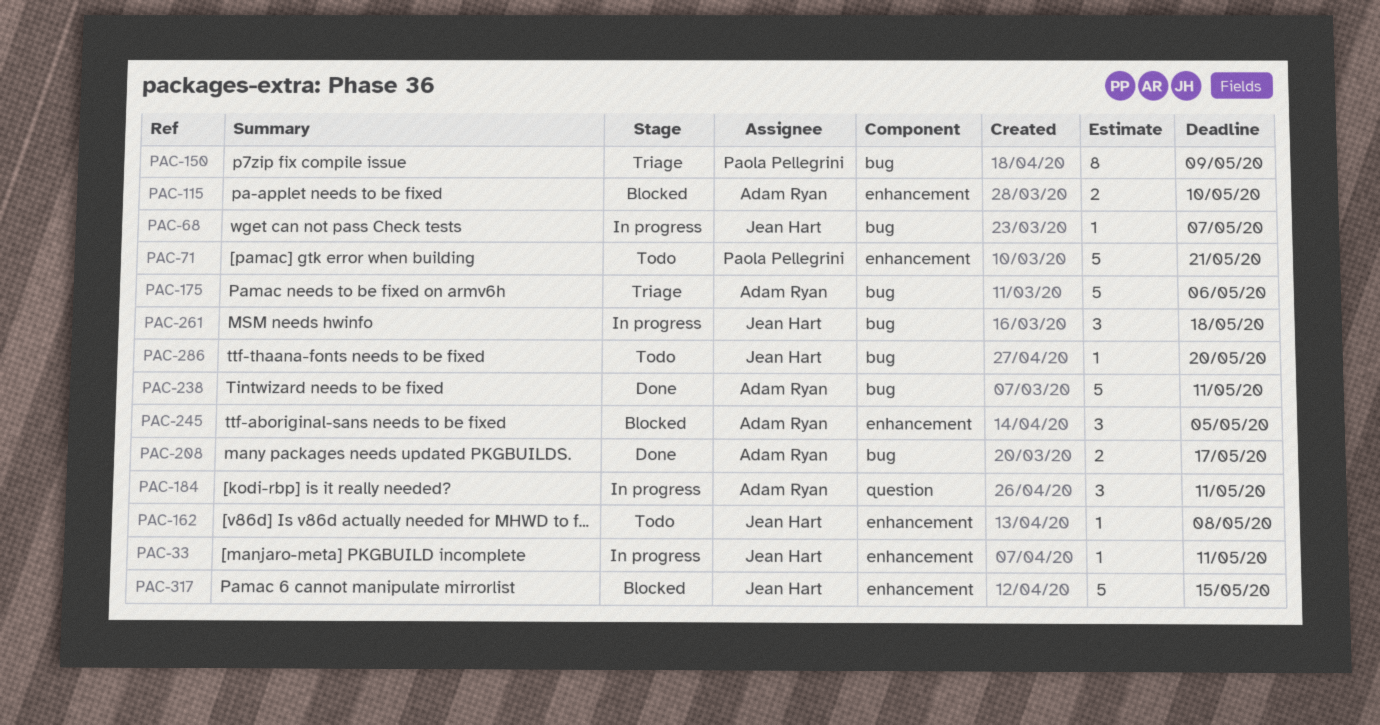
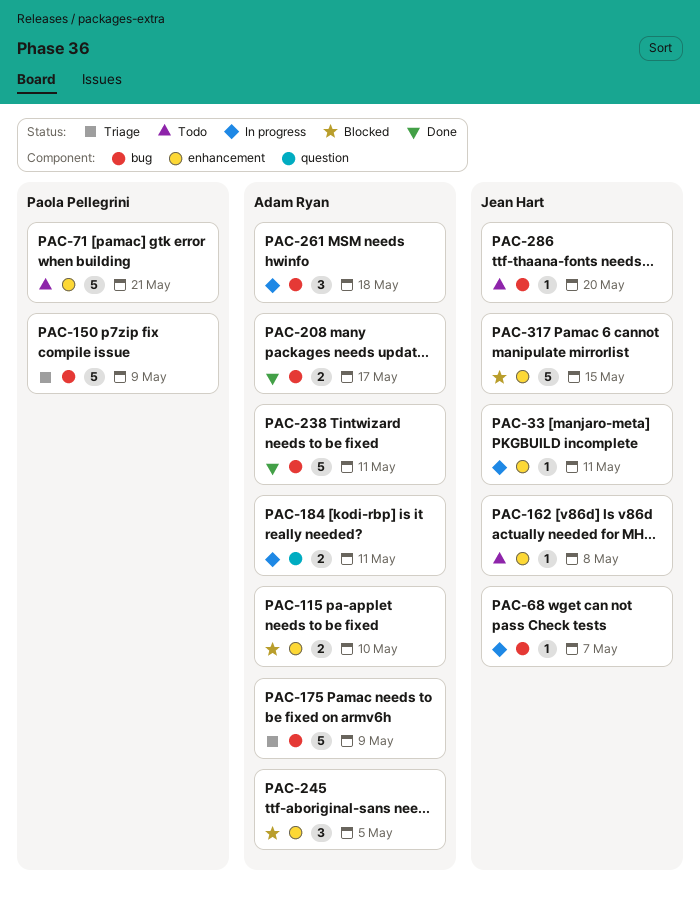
PAC-150, estimate: 8 -> 5
PAC-175, due: May 6 -> May 9
PAC-184, estimate: 3 -> 2
PAC-261, owner: Jean Hart -> Adam Ryan

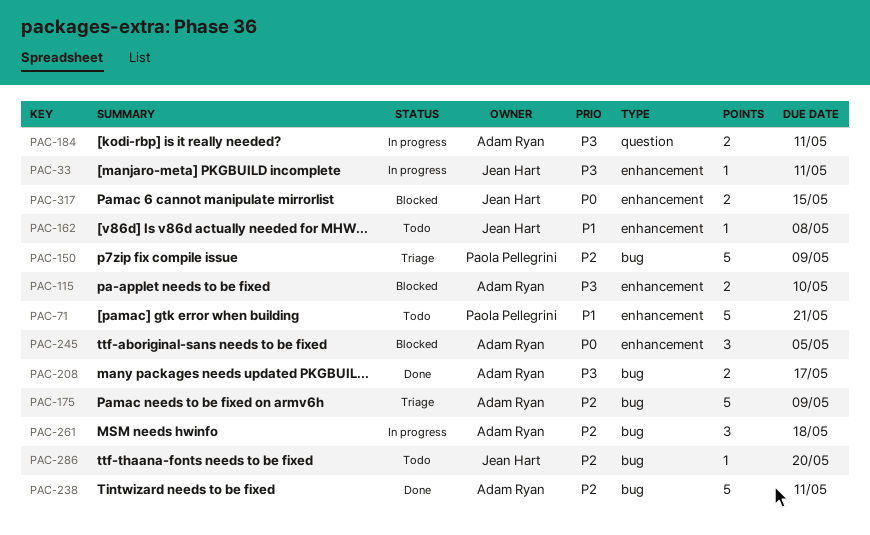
PAC-68: present -> none
PAC-317, estimate: 5 -> 2

